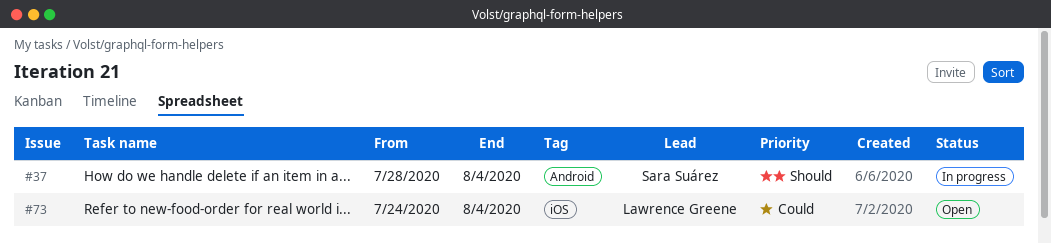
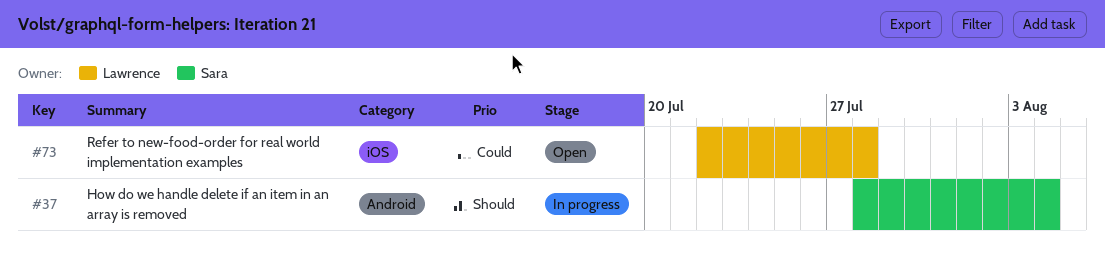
#73, start: Jul 24 -> Jul 22
#73, due: Aug 4 -> Jul 28

